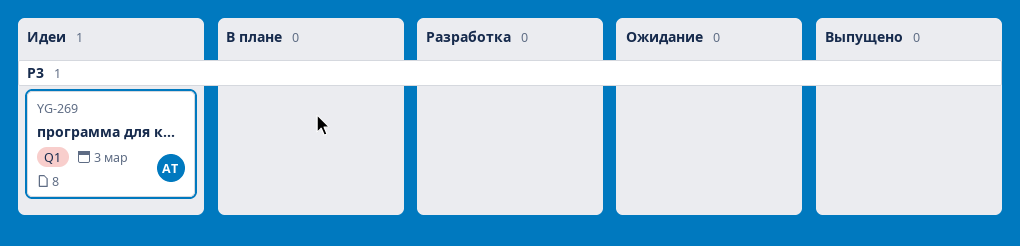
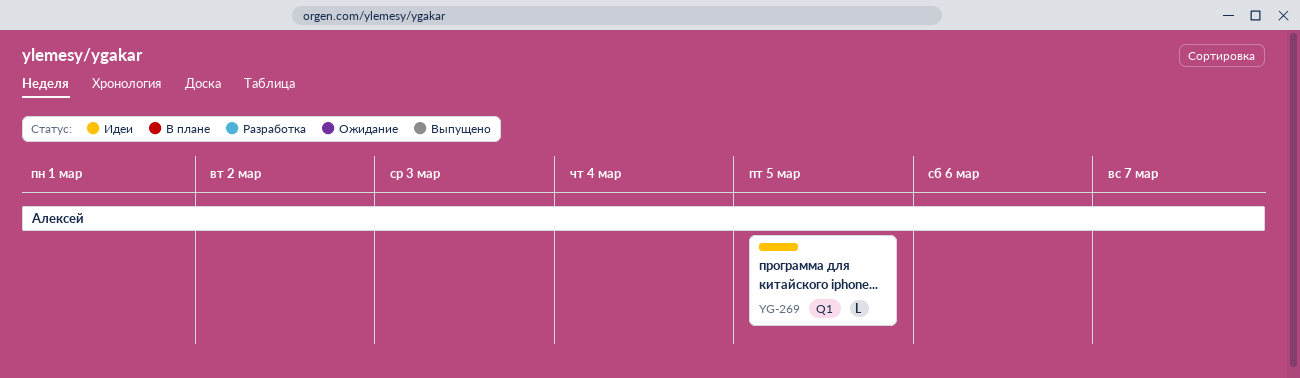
YG-269, due: Mar 3 -> Mar 5

